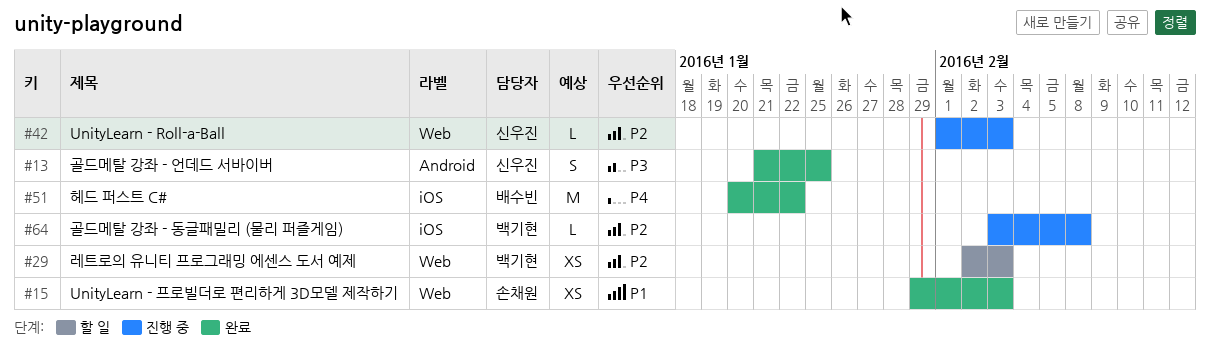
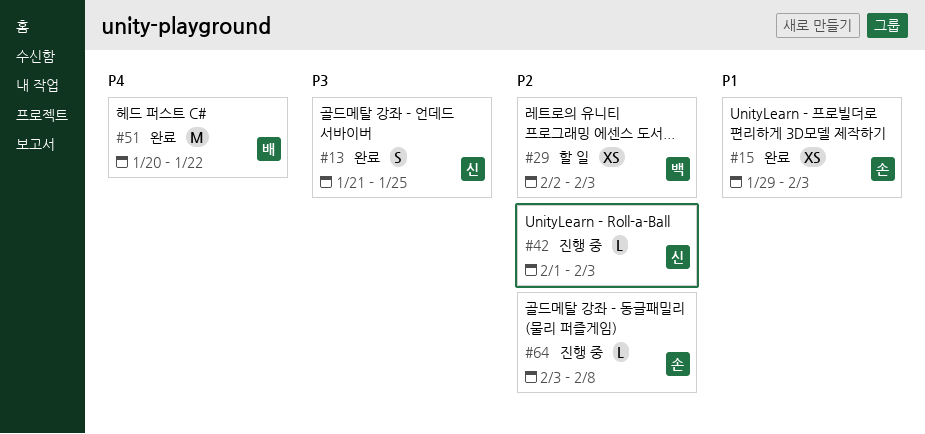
#64, owner: 백기현 -> 손채원

